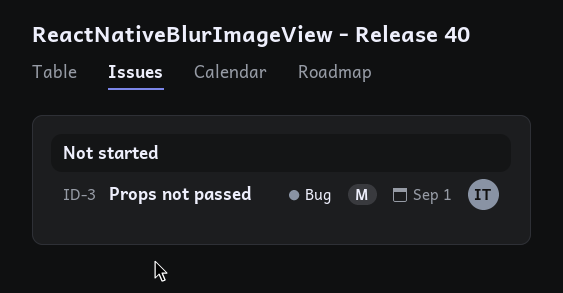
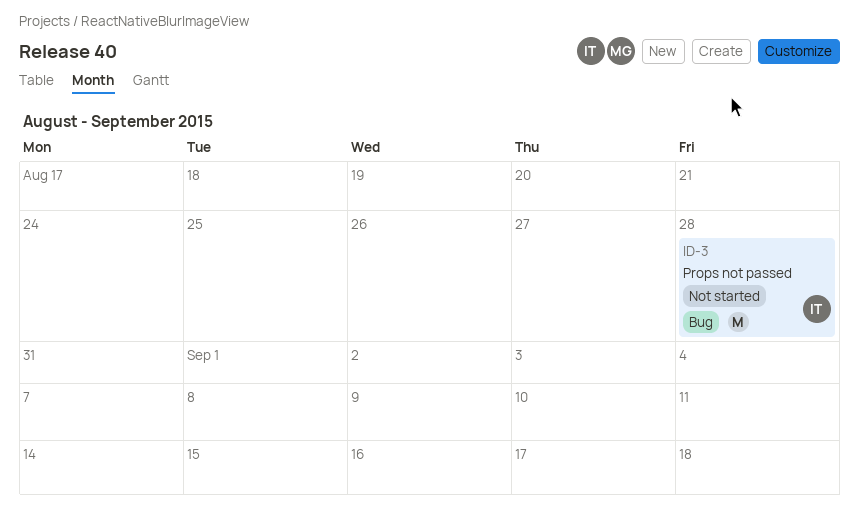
ID-3, due: Sep 1 -> Aug 28

